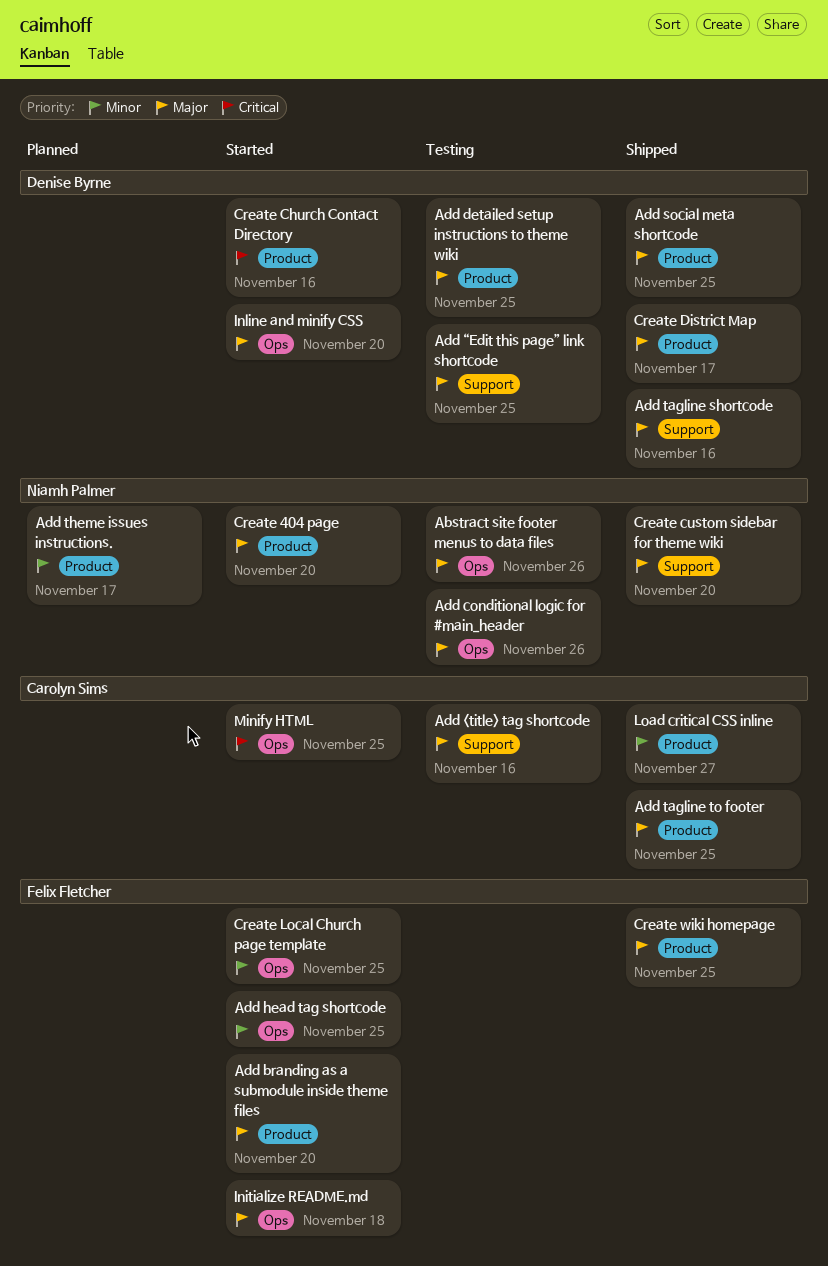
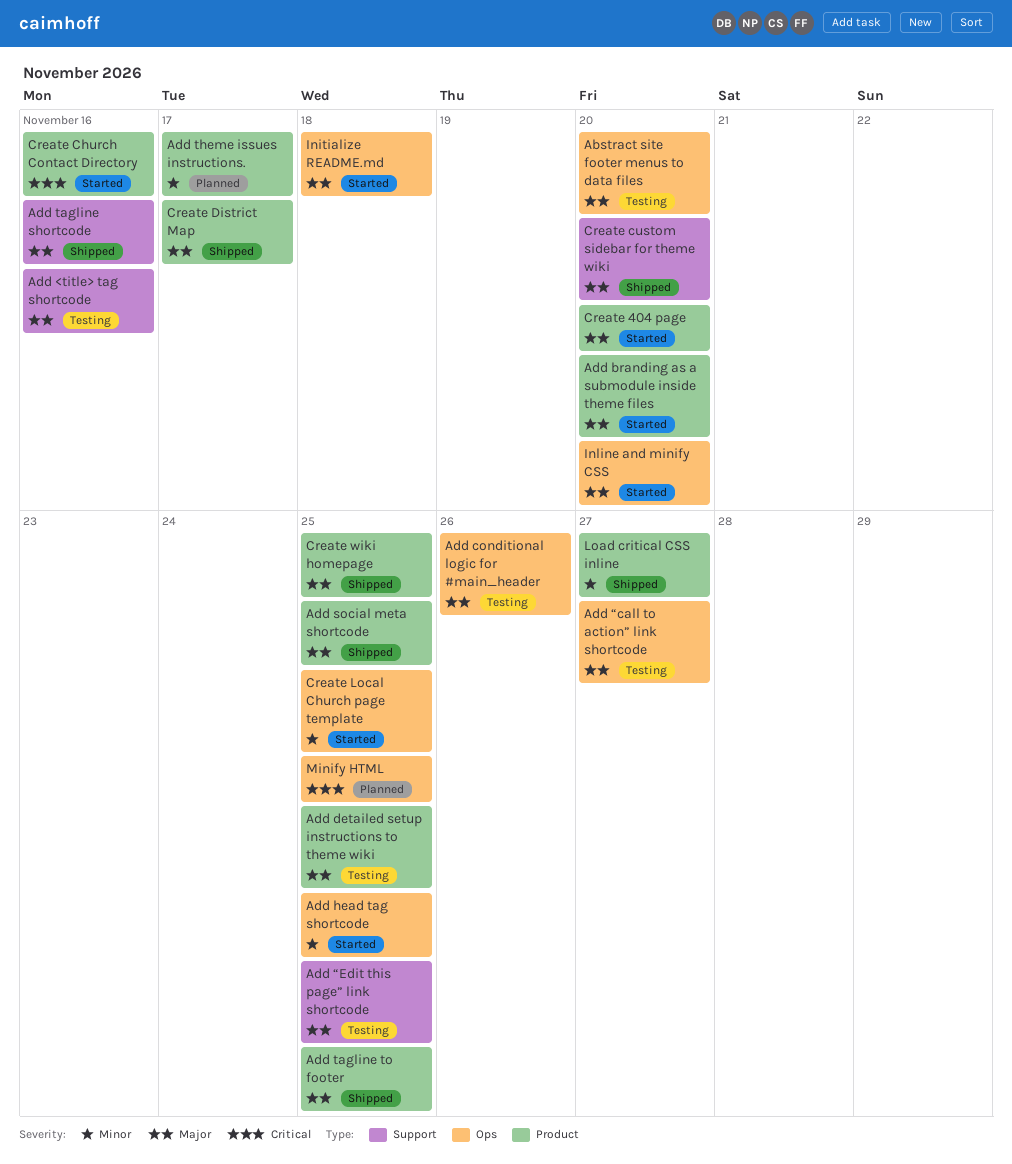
Abstract site footer menus to data files, due: Nov 26 -> Nov 20
Add “call to action” link shortcode: none -> present
Minify HTML, status: Started -> Planned

